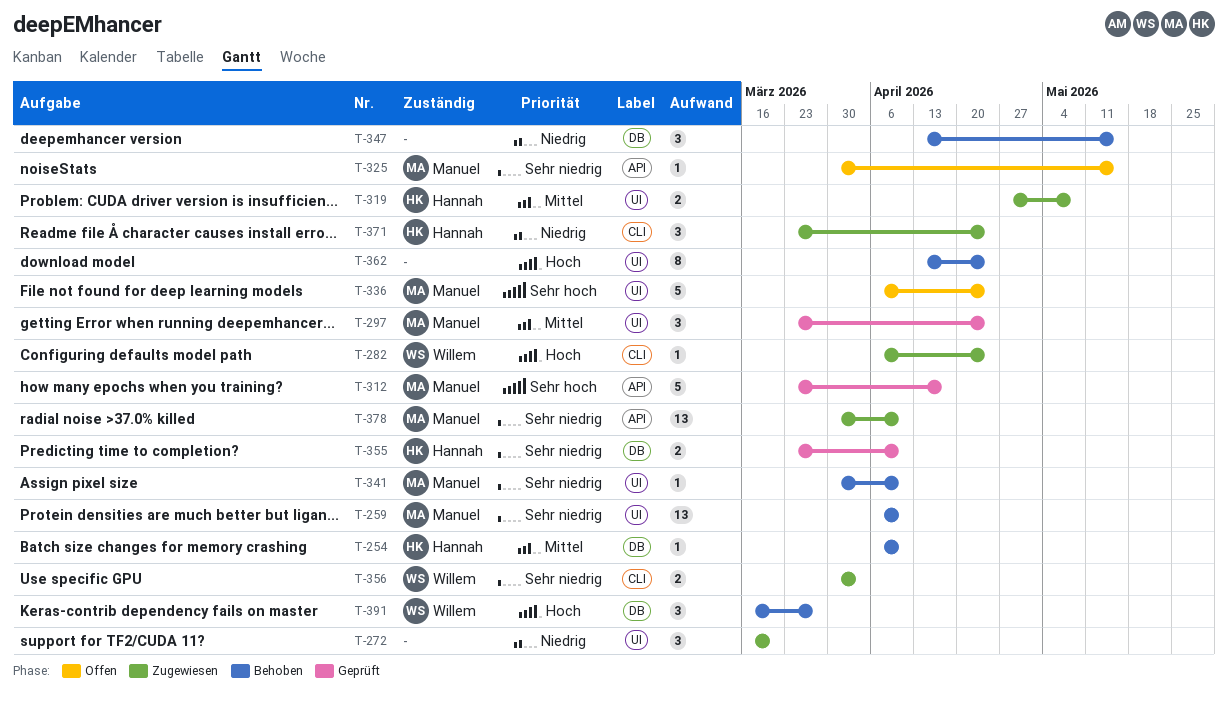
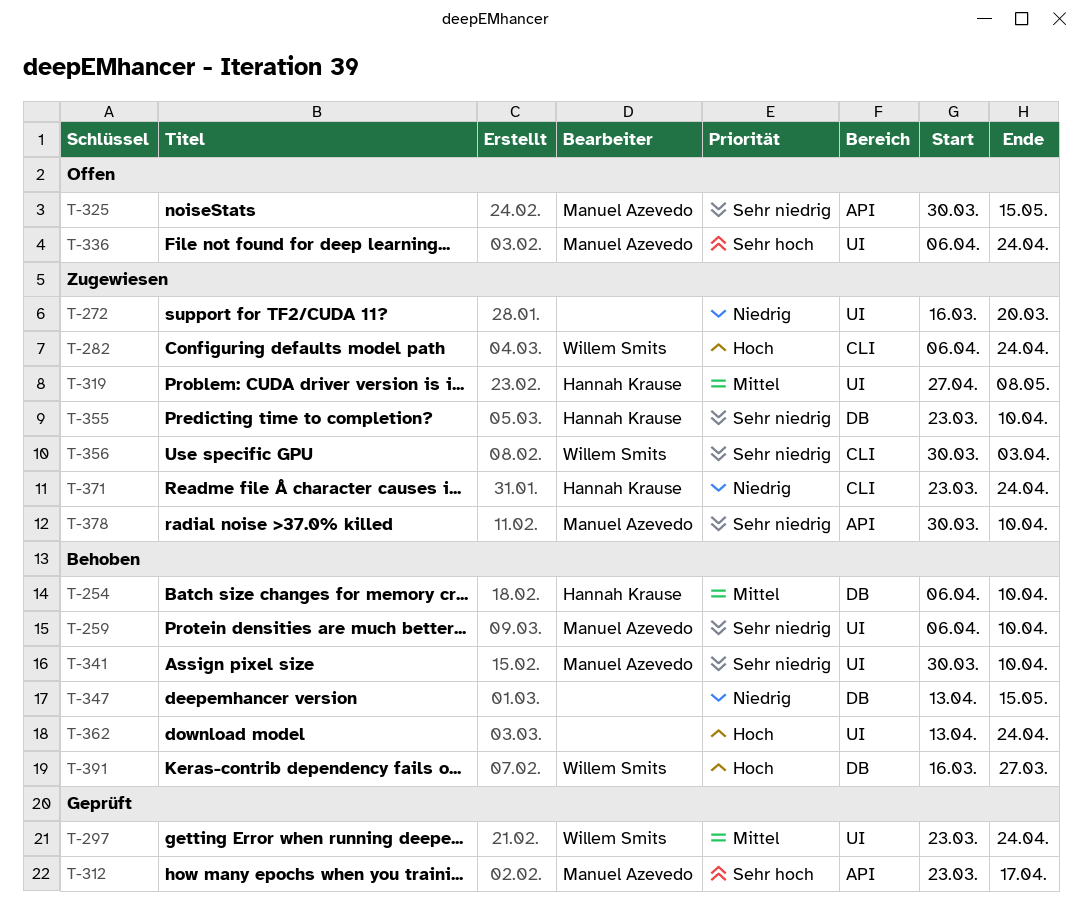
T-297, owner: Manuel Azevedo -> Willem Smits
T-355, status: Geprüft -> Zugewiesen

